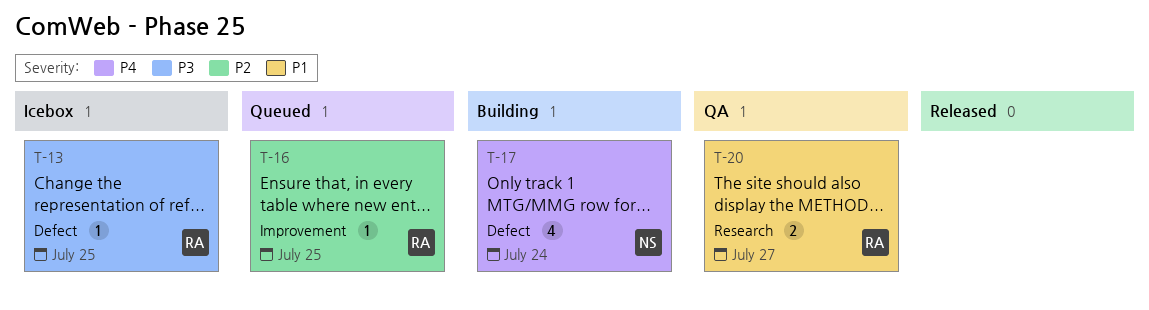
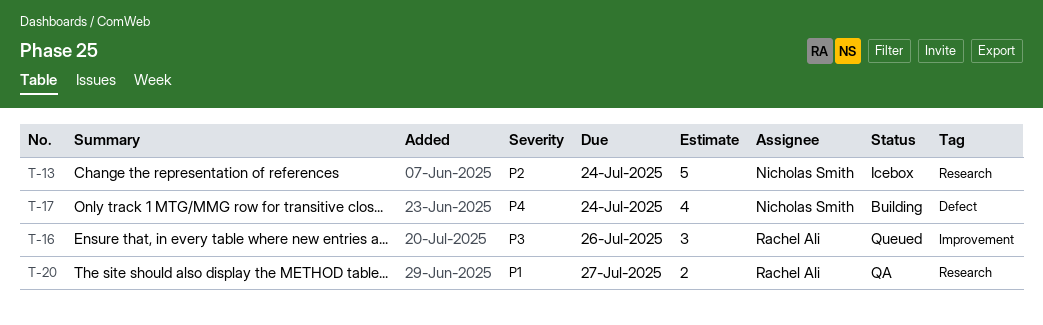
T-13, owner: Rachel Ali -> Nicholas Smith
T-13, priority: P3 -> P2
T-13, label: Defect -> Research
T-13, estimate: 1 -> 5
T-13, due: Jul 25 -> Jul 24
T-16, priority: P2 -> P3
T-16, estimate: 1 -> 3
T-16, due: Jul 25 -> Jul 26

